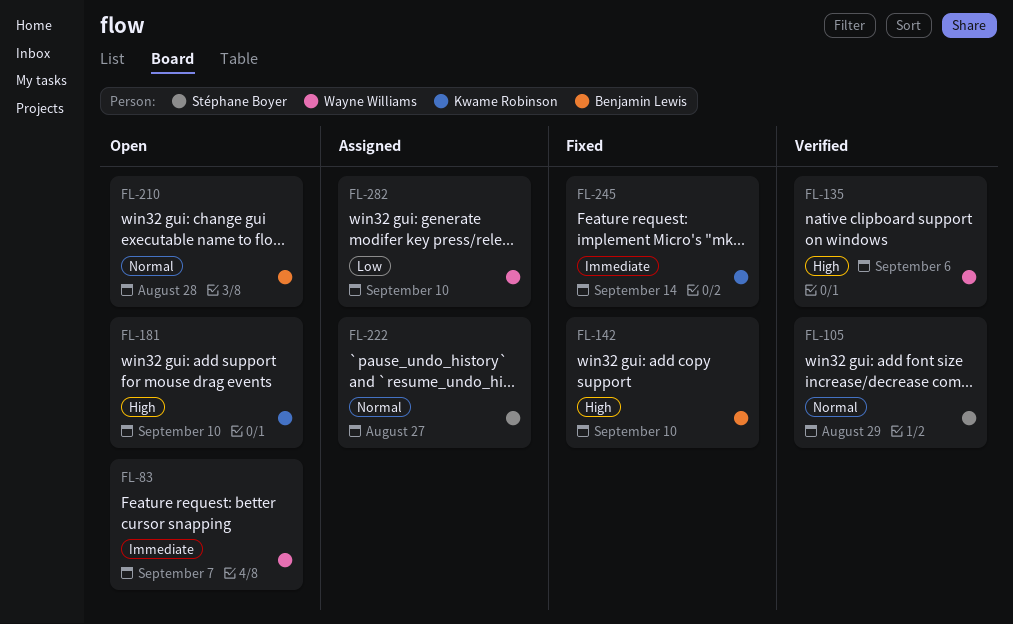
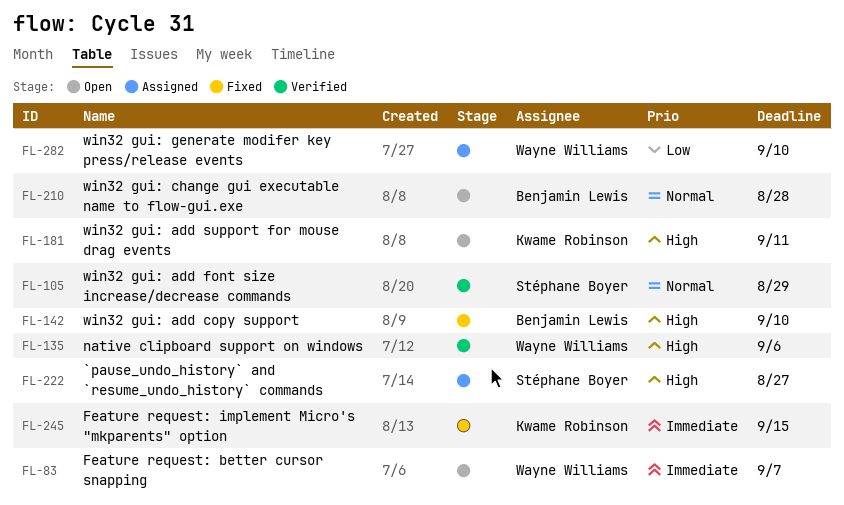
FL-181, due: Sep 10 -> Sep 11
FL-222, priority: Normal -> High
FL-245, due: Sep 14 -> Sep 15

